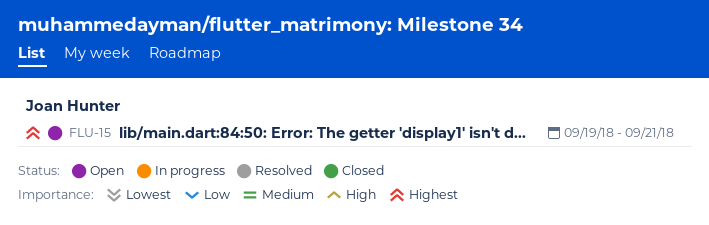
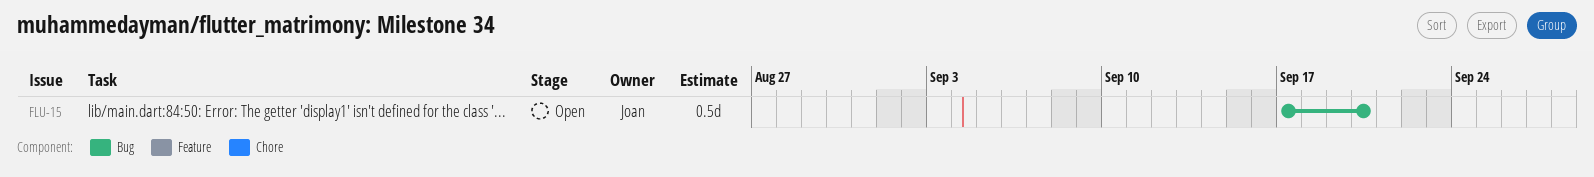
FLU-15, start: Sep 19 -> Sep 17
FLU-15, due: Sep 21 -> Sep 20

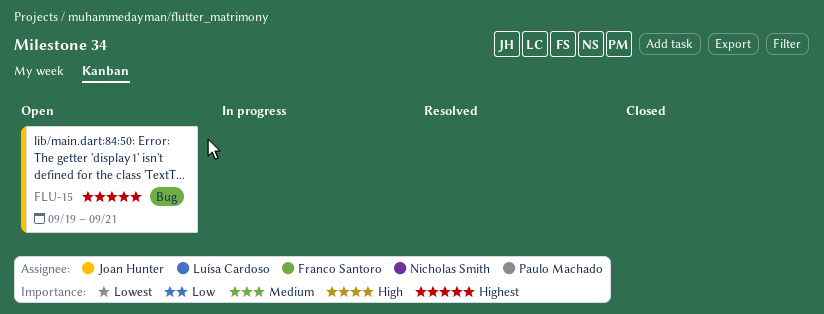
FLU-15, start: Sep 17 -> Sep 19
FLU-15, due: Sep 20 -> Sep 21

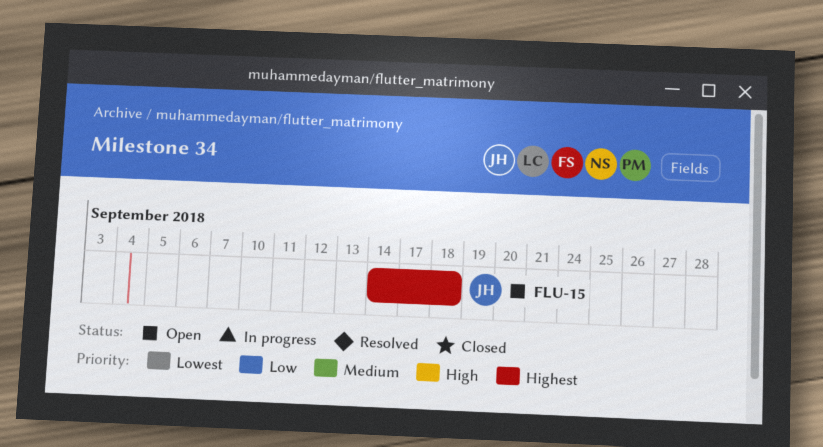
FLU-15, start: Sep 19 -> Sep 14
FLU-15, due: Sep 21 -> Sep 18

